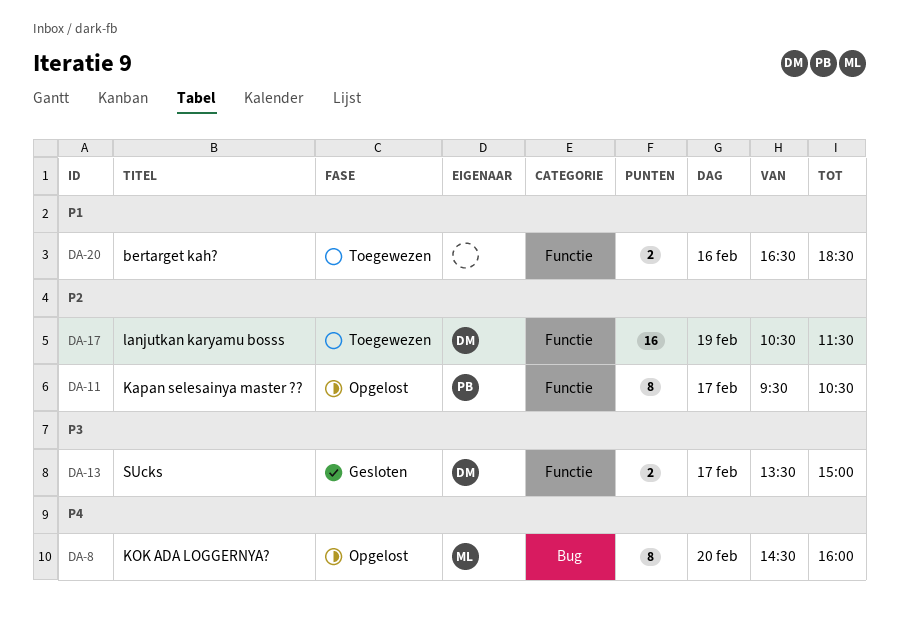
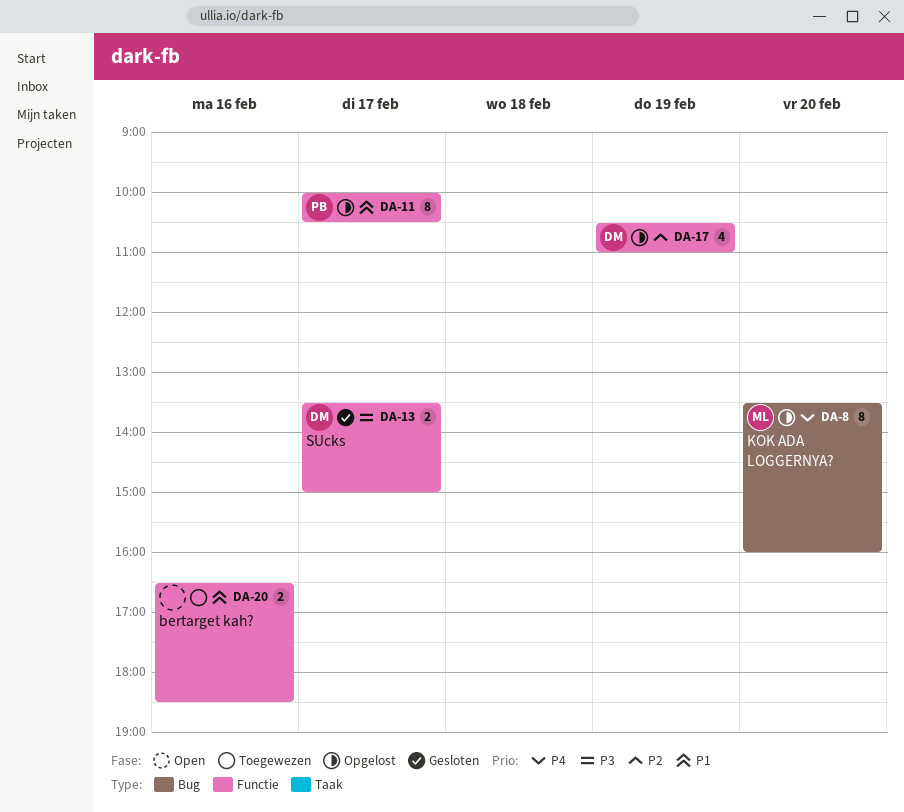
DA-8, begins: 14:30 -> 13:30
DA-11, priority: P2 -> P1
DA-11, begins: 09:30 -> 10:00
DA-17, status: Toegewezen -> Opgelost
DA-17, estimate: 16 -> 4
DA-17, ends: 11:30 -> 11:00

